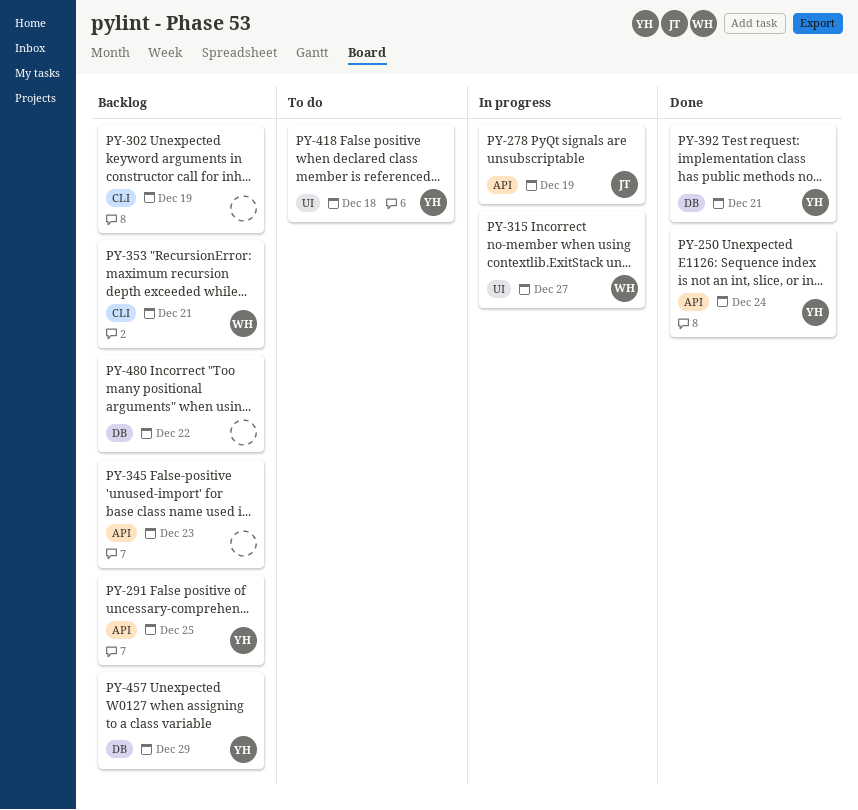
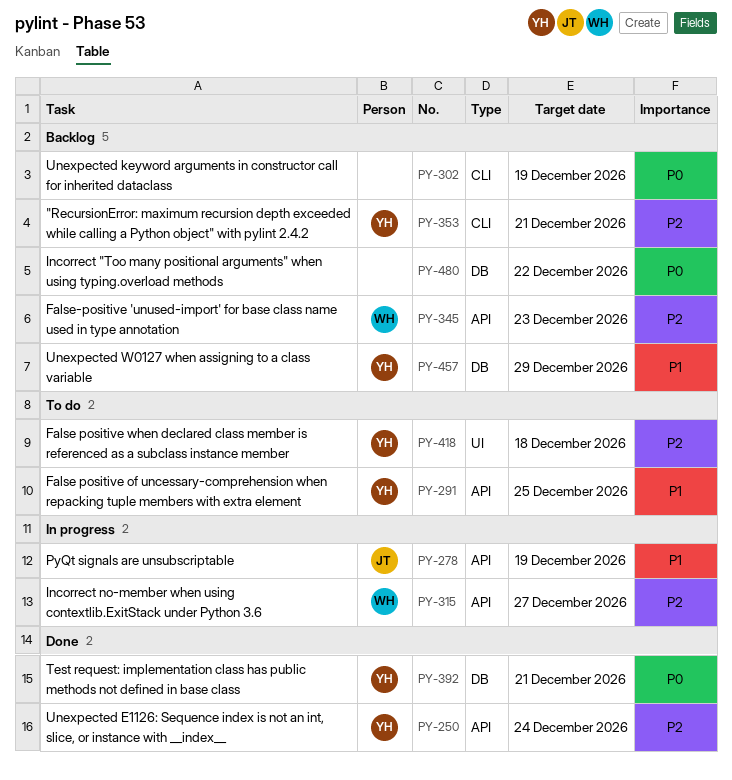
PY-291, status: Backlog -> To do
PY-315, label: UI -> API
PY-345, owner: none -> WH
PY-353, owner: WH -> YH

